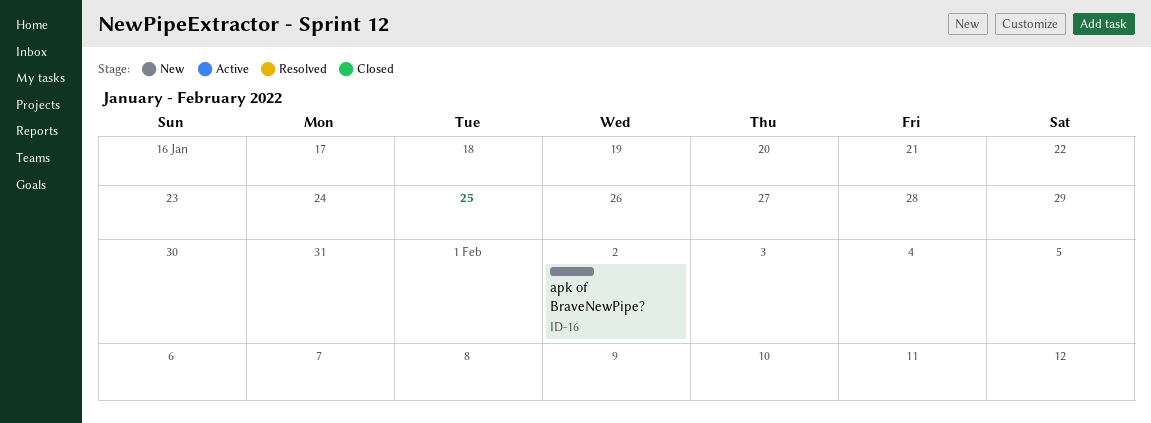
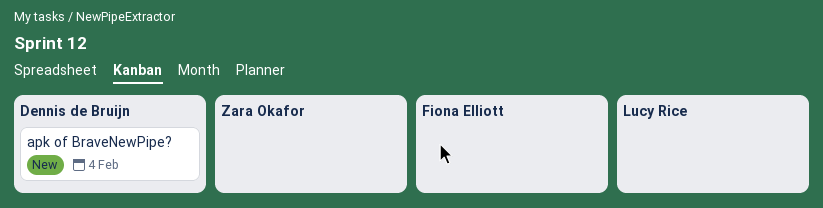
apk of BraveNewPipe?, due: Feb 2 -> Feb 4

